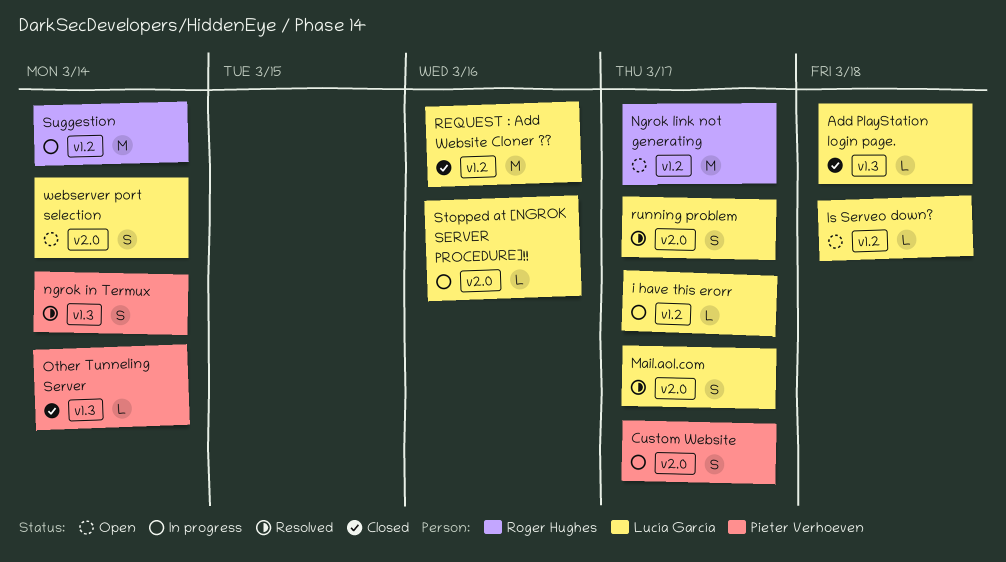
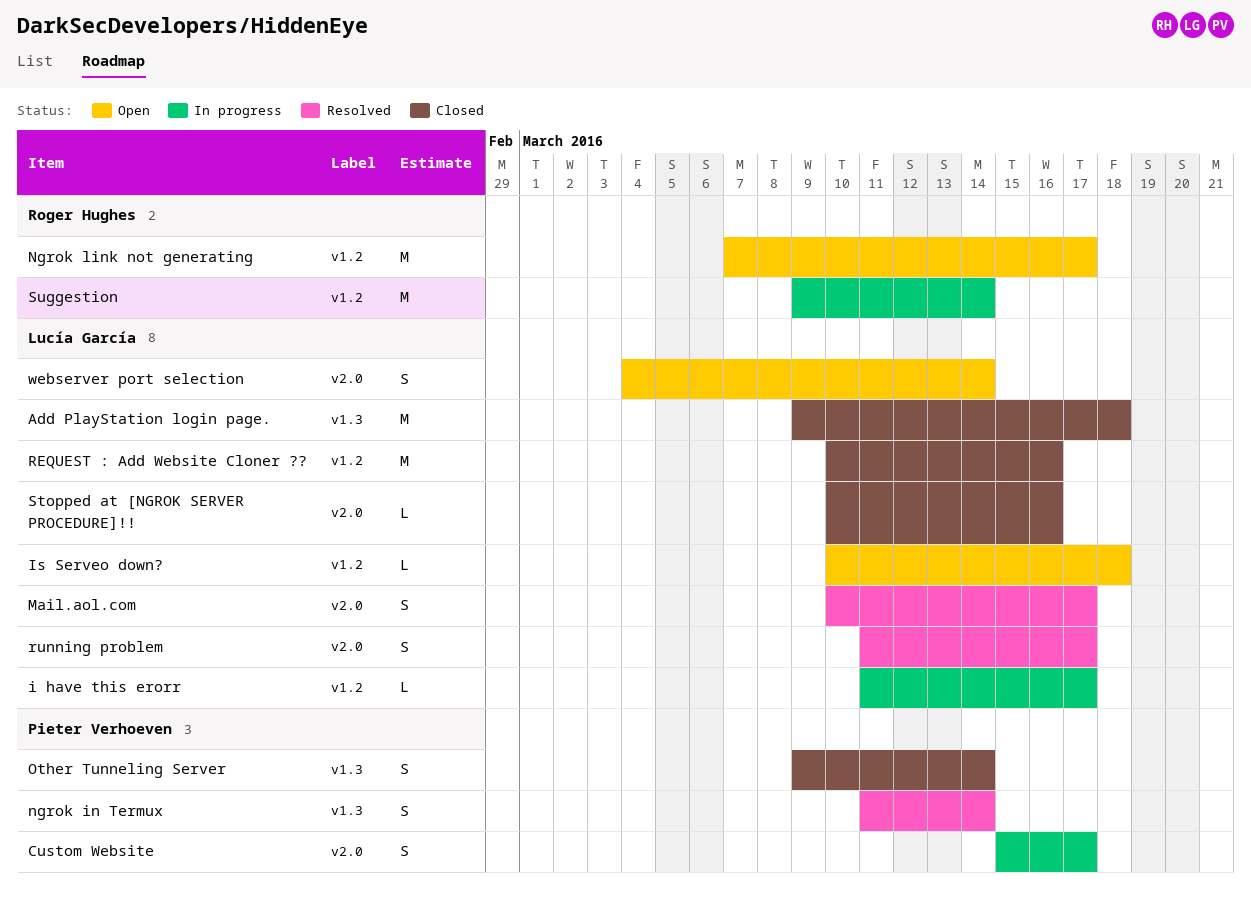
Add PlayStation login page., estimate: L -> M
Other Tunneling Server, estimate: L -> S
Stopped at [NGROK SERVER PROCEDURE]!!, status: In progress -> Closed

